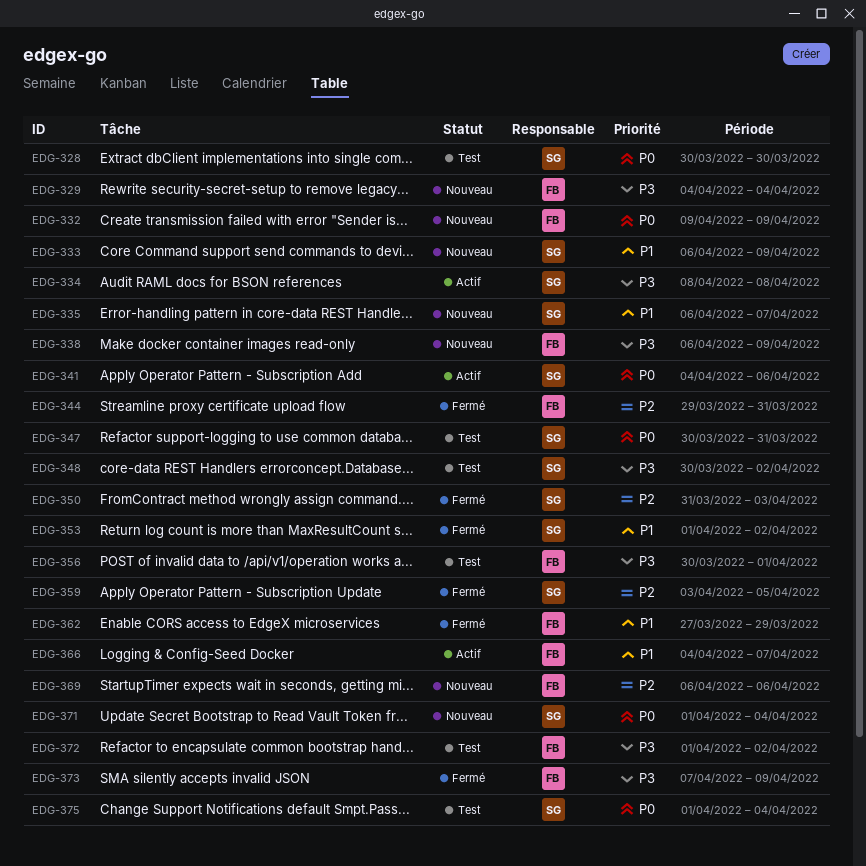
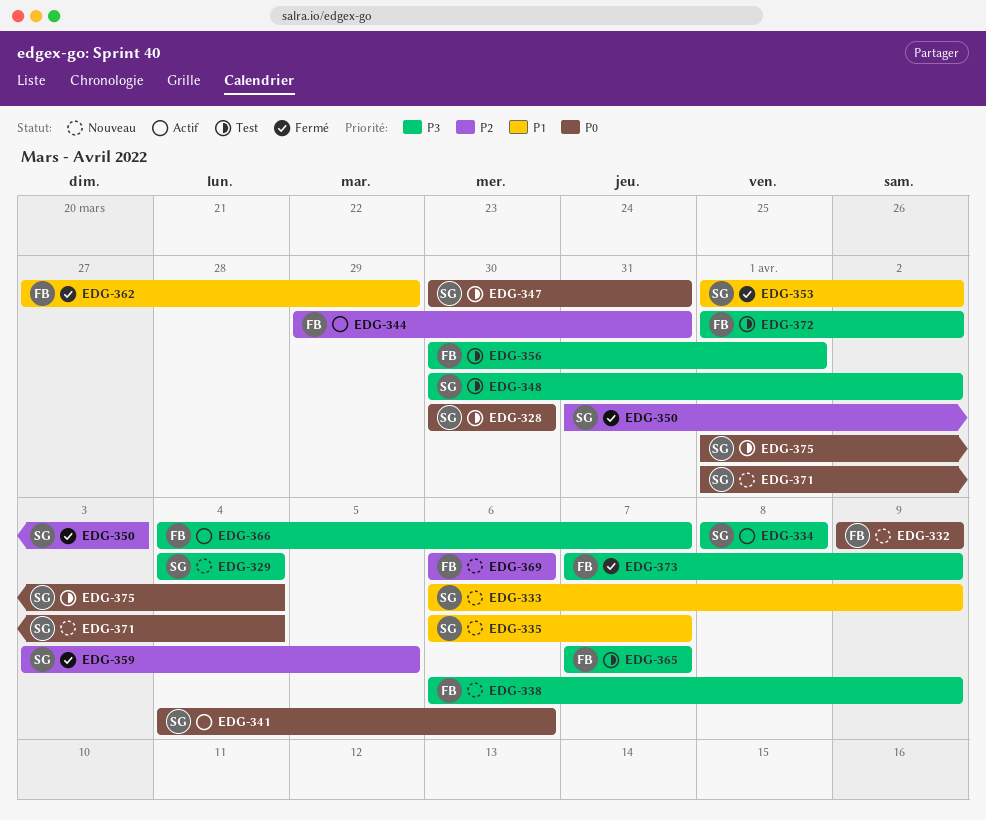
EDG-329, owner: FB -> SG
EDG-344, status: Fermé -> Actif
EDG-365: none -> present
EDG-366, priority: P1 -> P3

